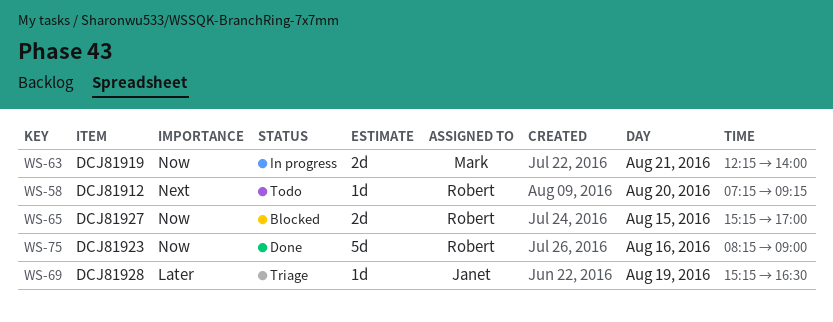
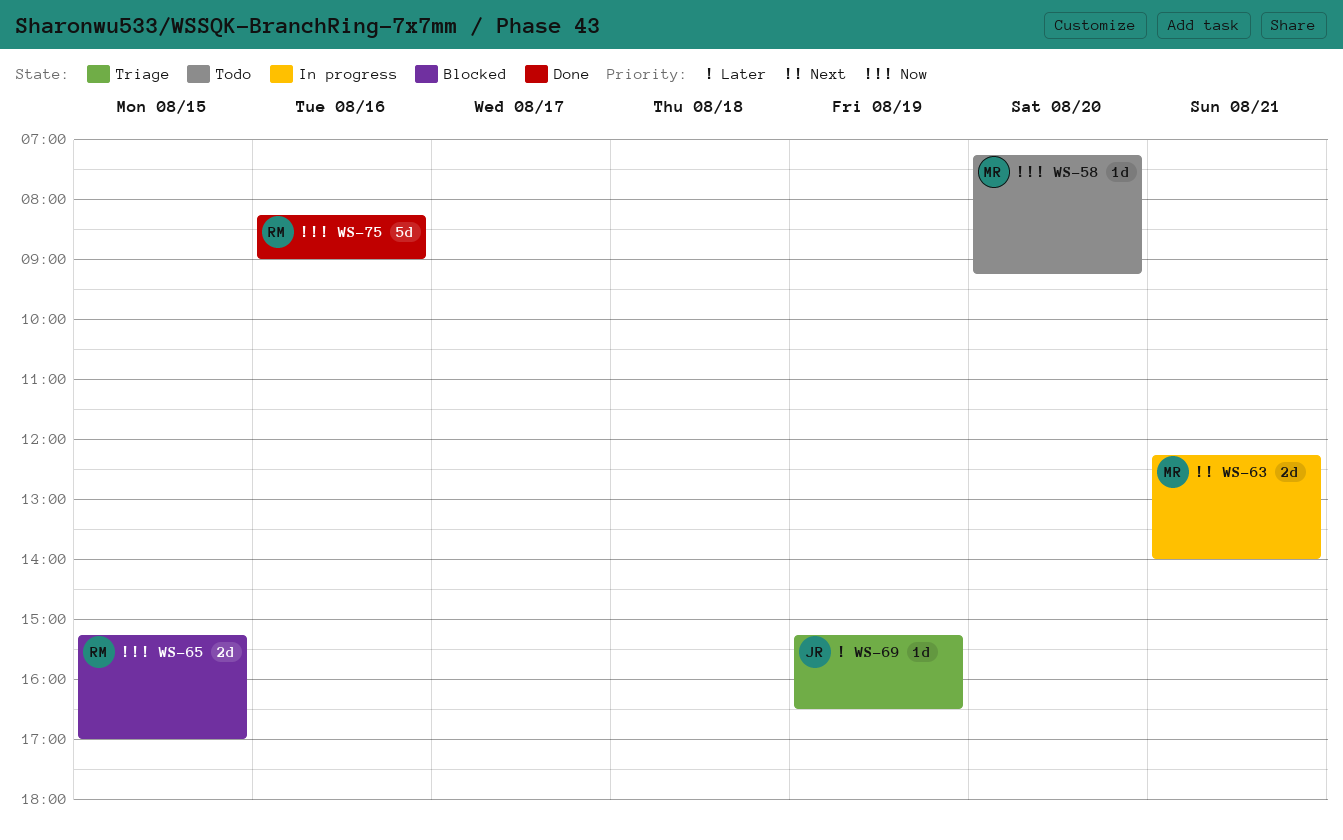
WS-58, owner: Robert -> Mark
WS-58, priority: Next -> Now
WS-63, priority: Now -> Next

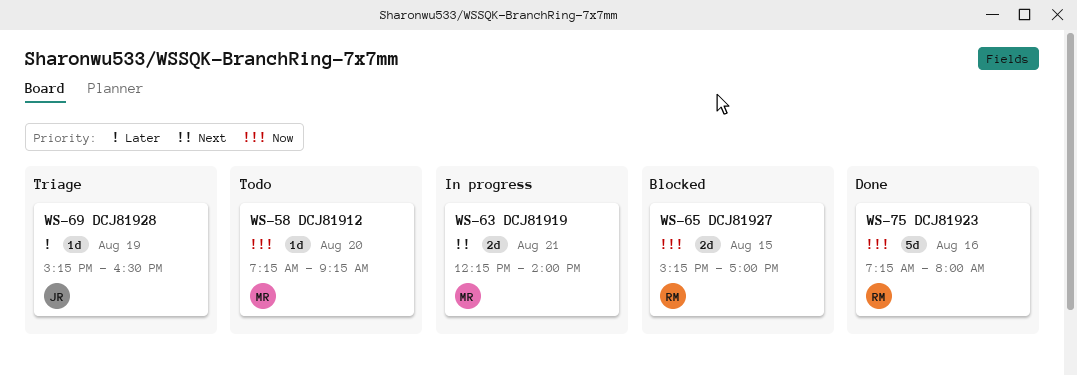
WS-75, begins: 08:15 -> 07:15
WS-75, ends: 09:00 -> 08:00

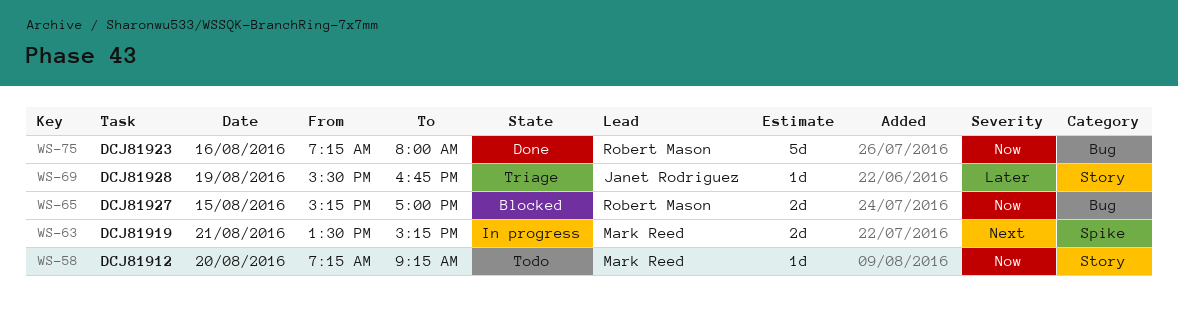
WS-63, begins: 12:15 -> 13:30
WS-63, ends: 14:00 -> 15:15
WS-69, begins: 15:15 -> 15:30
WS-69, ends: 16:30 -> 16:45

